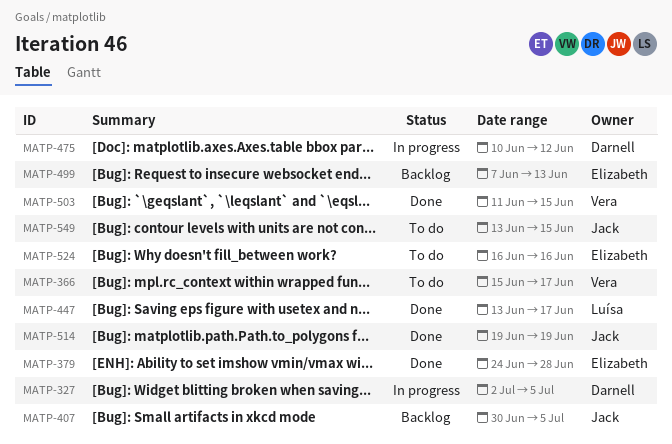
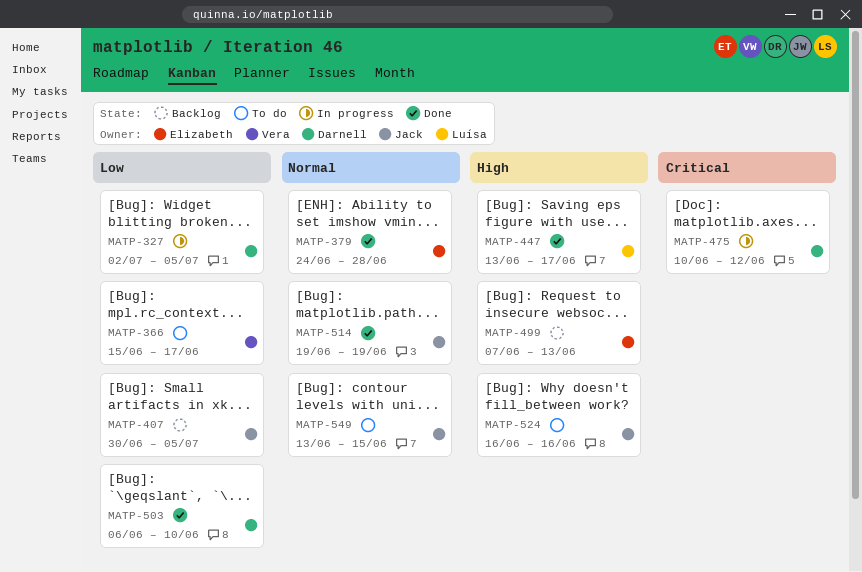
MATP-503, owner: Vera -> Darnell
MATP-503, start: Jun 11 -> Jun 6
MATP-503, due: Jun 15 -> Jun 10
MATP-524, owner: Elizabeth -> Jack

